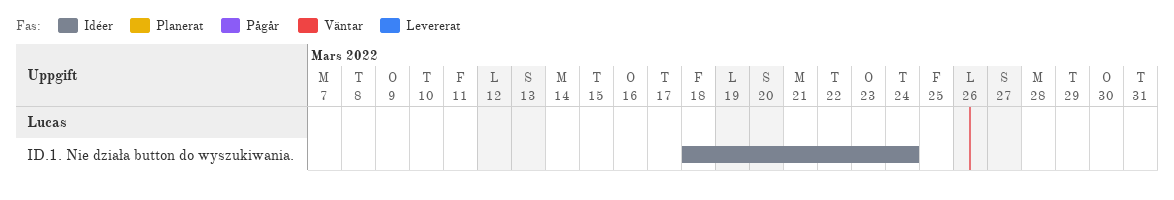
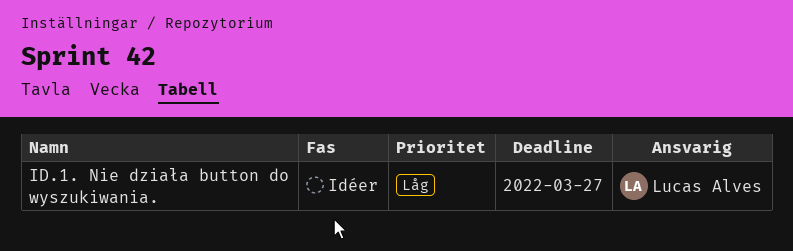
ID.1. Nie działa button do wyszukiwania., due: Mar 24 -> Mar 27

